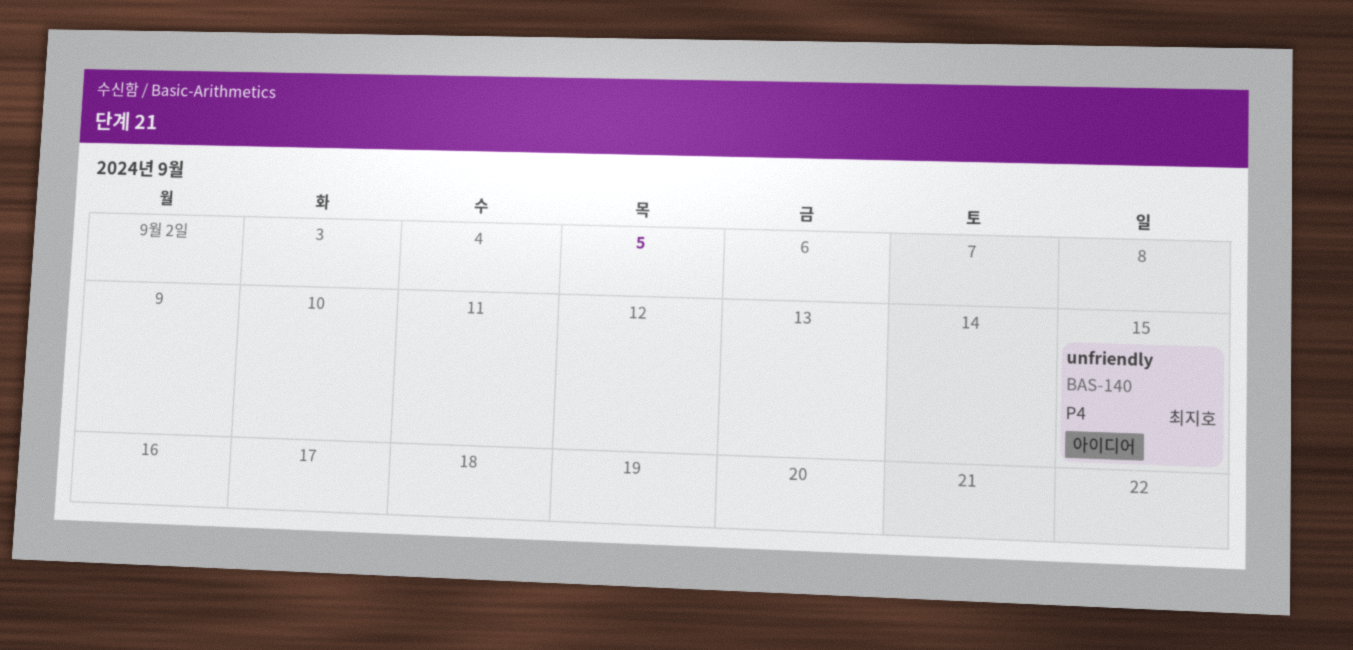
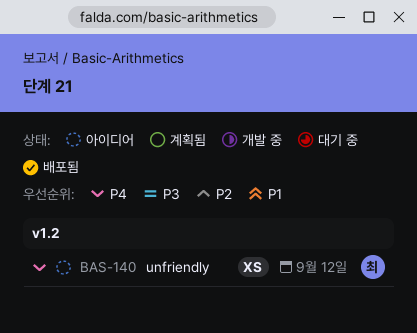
BAS-140, due: Sep 15 -> Sep 12

